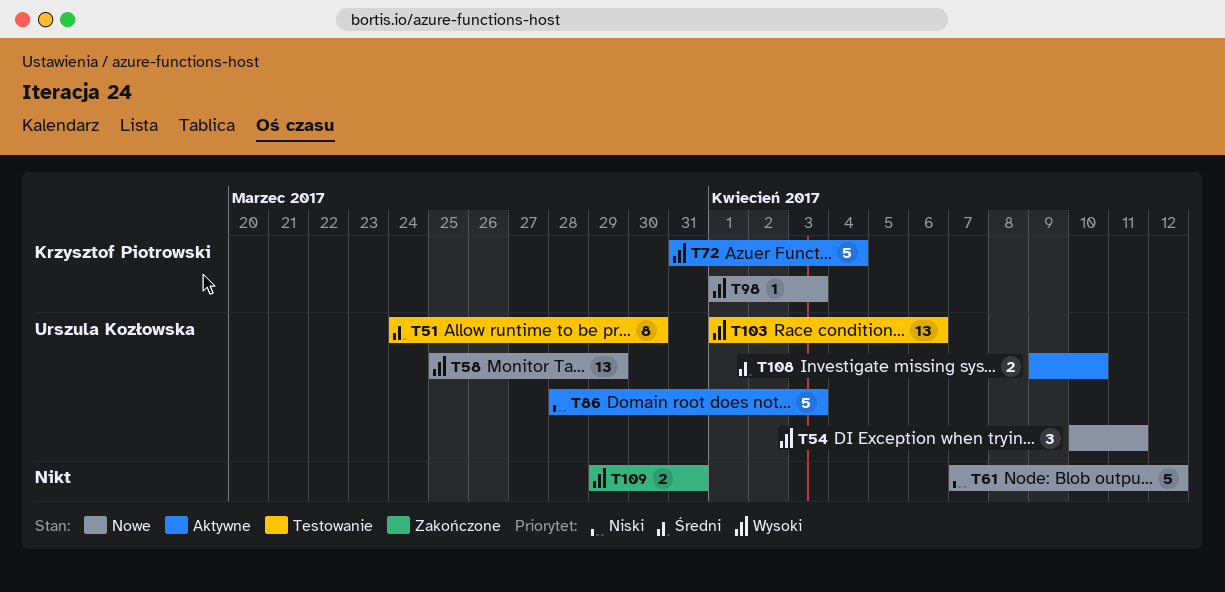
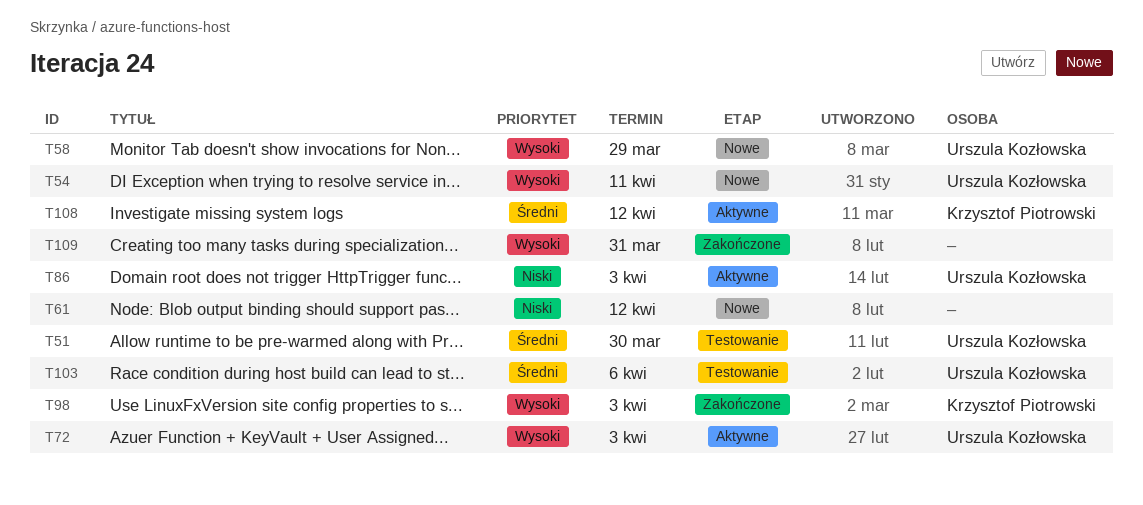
T72, owner: Krzysztof Piotrowski -> Urszula Kozłowska
T72, due: Apr 4 -> Apr 3
T98, status: Nowe -> Zakończone
T103, priority: Wysoki -> Średni
T108, owner: Urszula Kozłowska -> Krzysztof Piotrowski
T108, due: Apr 10 -> Apr 12

